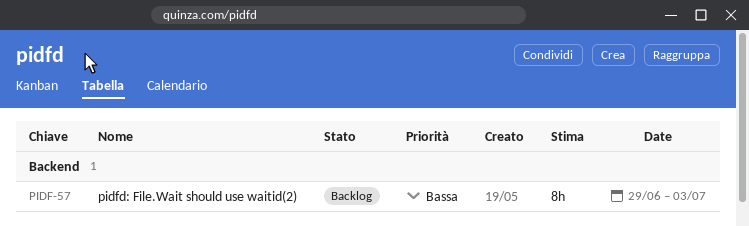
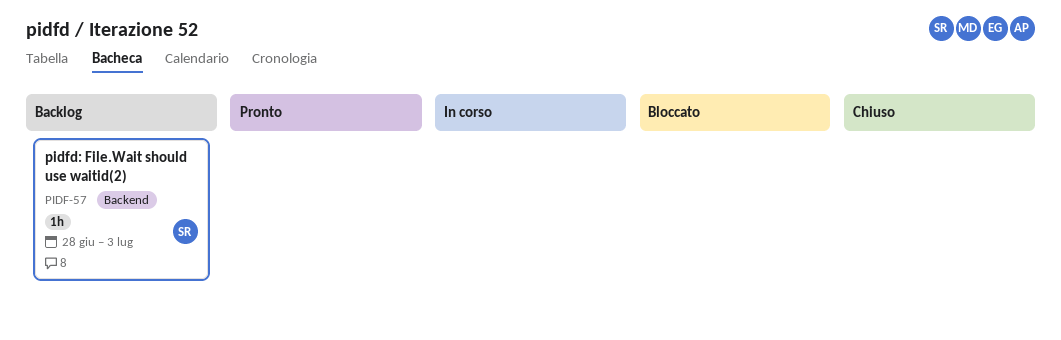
PIDF-57, estimate: 8h -> 1h
PIDF-57, start: Jun 29 -> Jun 28

